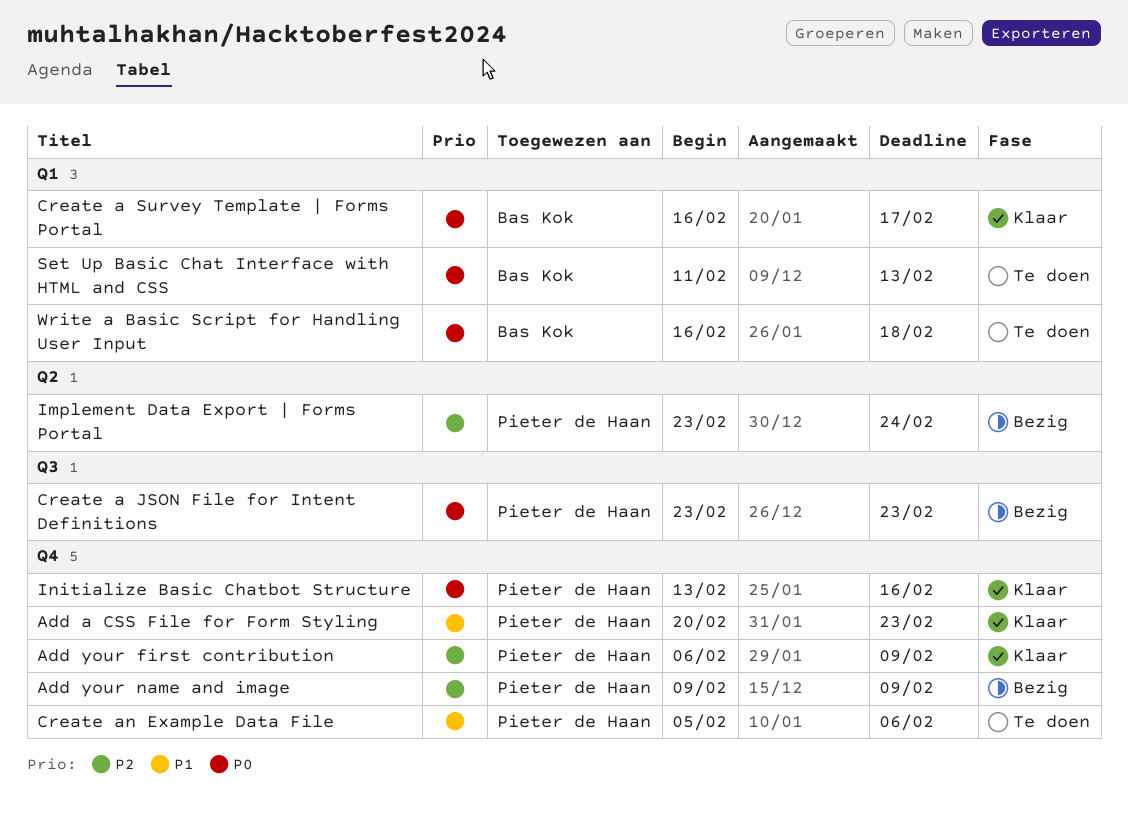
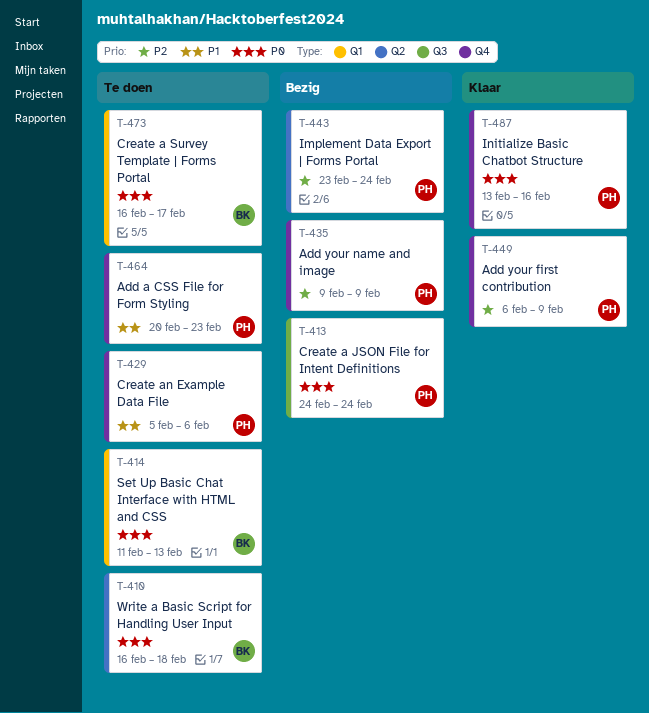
Add a CSS File for Form Styling, status: Klaar -> Te doen
Create a JSON File for Intent Definitions, start: Feb 23 -> Feb 24
Create a JSON File for Intent Definitions, due: Feb 23 -> Feb 24
Create a Survey Template | Forms Portal, status: Klaar -> Te doen
Write a Basic Script for Handling User Input, label: Q1 -> Q2

